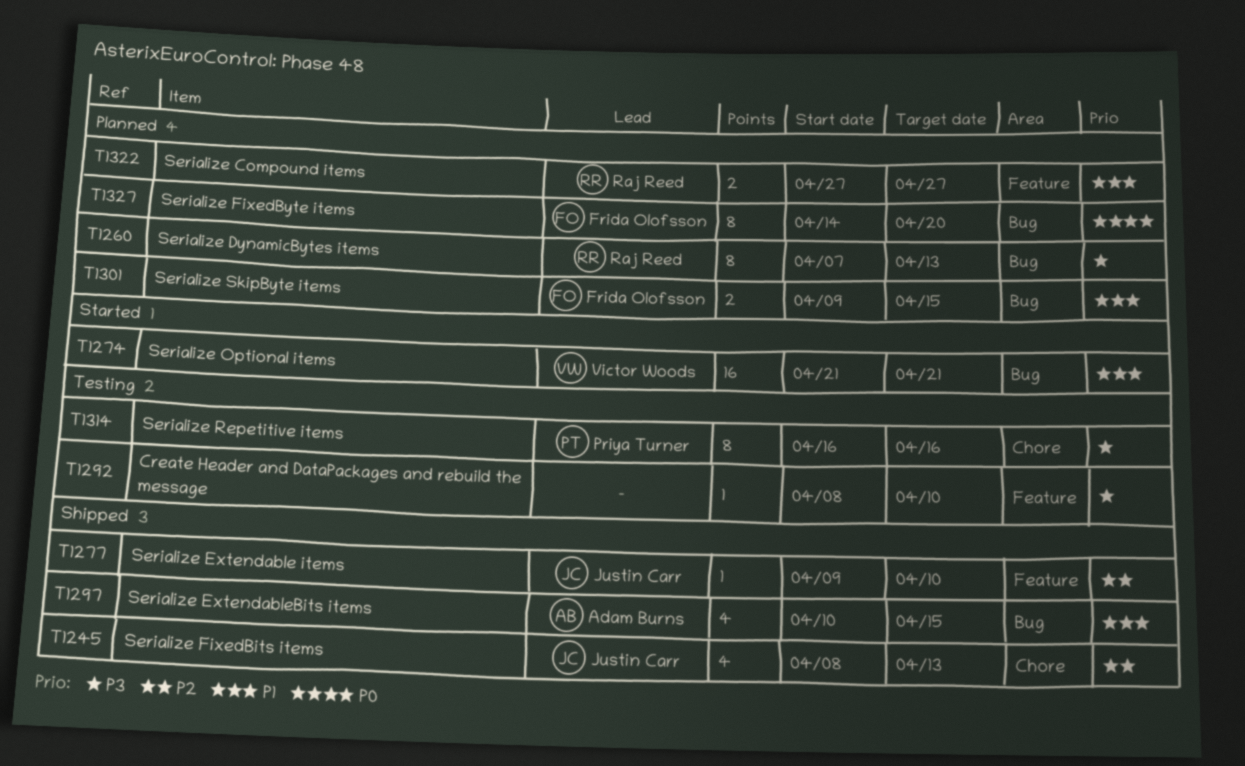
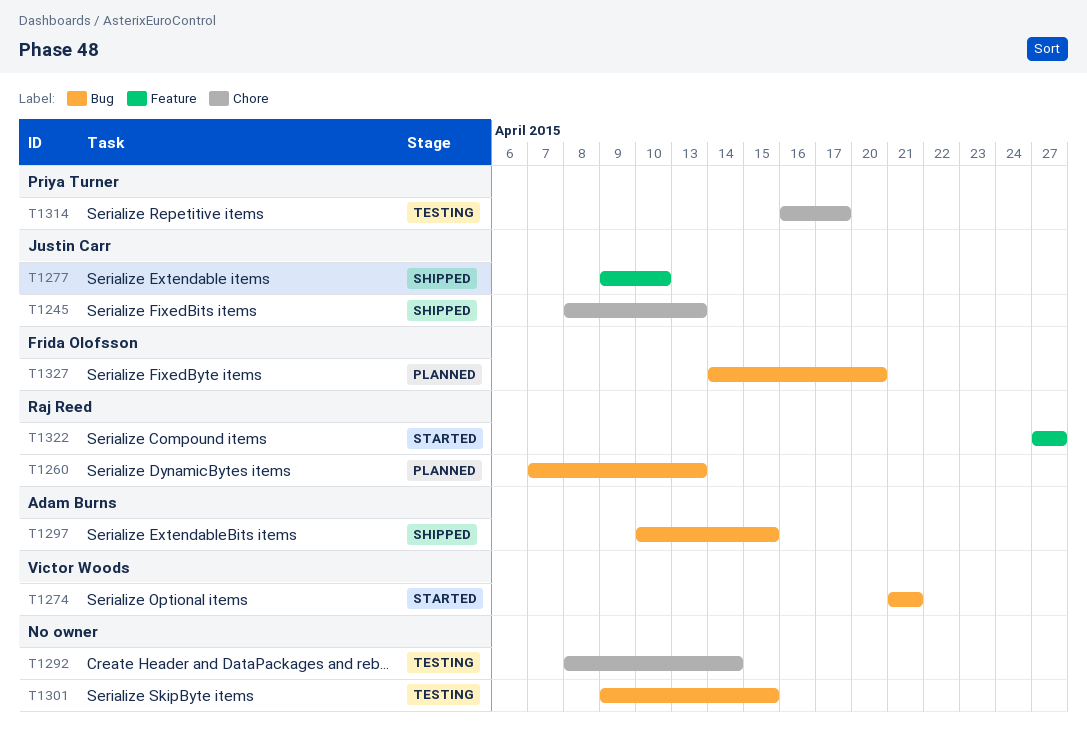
T1292, label: Feature -> Chore
T1292, due: Apr 10 -> Apr 14
T1301, status: Planned -> Testing
T1301, owner: Frida Olofsson -> none
T1314, due: Apr 16 -> Apr 17
T1322, status: Planned -> Started

